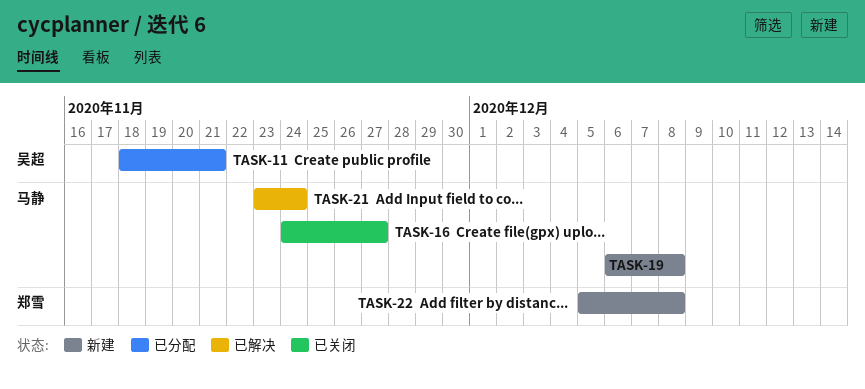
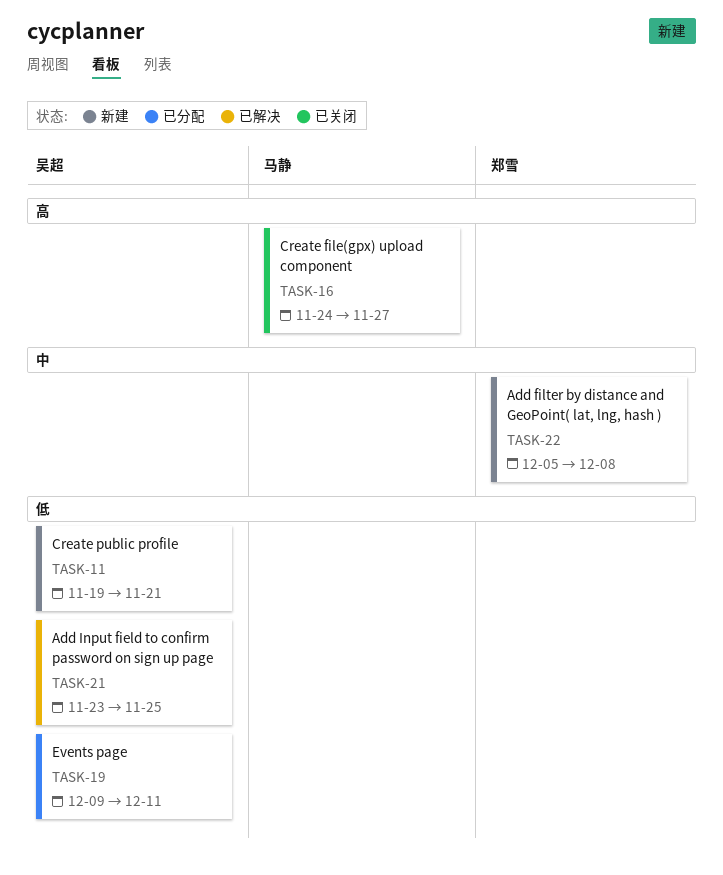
TASK-11, status: 已分配 -> 新建
TASK-11, start: Nov 18 -> Nov 19
TASK-19, status: 新建 -> 已分配
TASK-19, owner: 马静 -> 吴超
TASK-19, start: Dec 6 -> Dec 9
TASK-19, due: Dec 8 -> Dec 11
TASK-21, owner: 马静 -> 吴超
TASK-21, due: Nov 24 -> Nov 25

